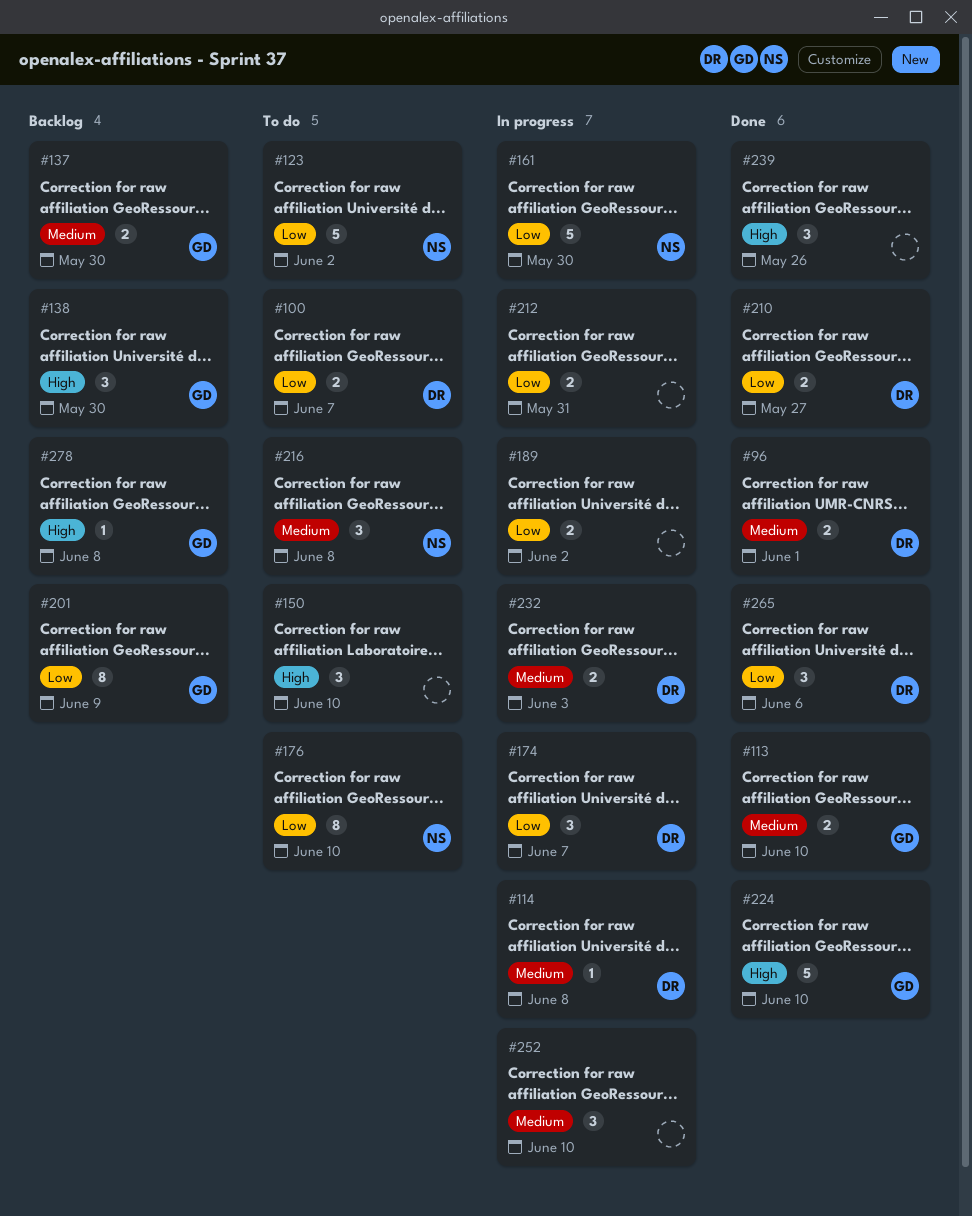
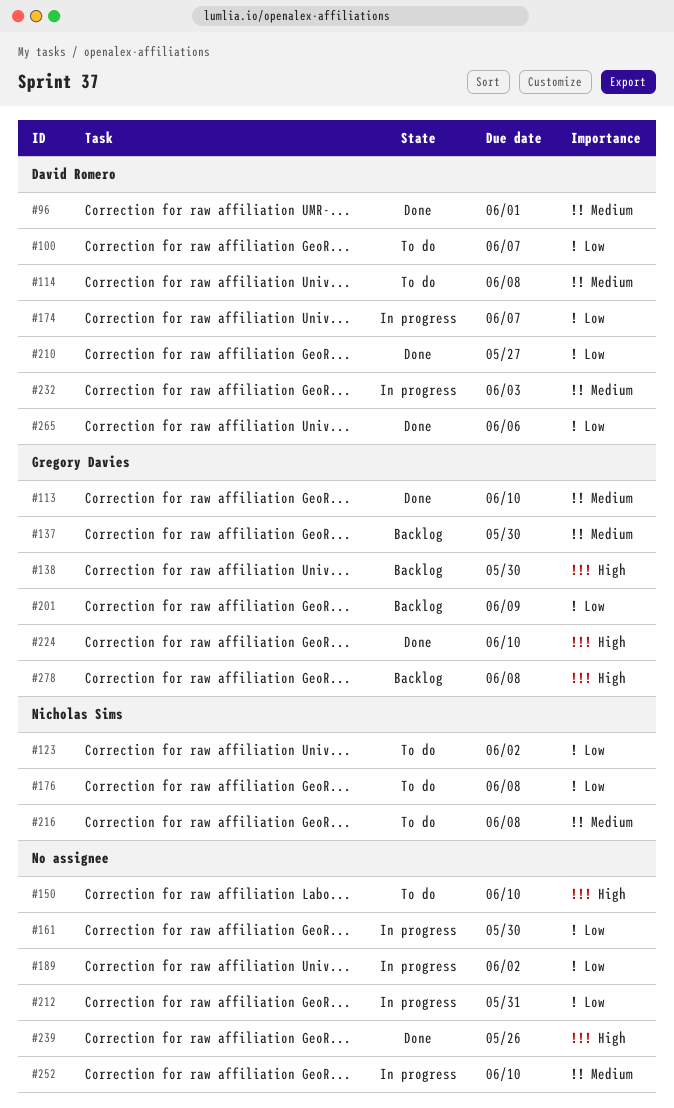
#114, status: In progress -> To do
#161, owner: Nicholas Sims -> none
#176, due: Jun 10 -> Jun 8

